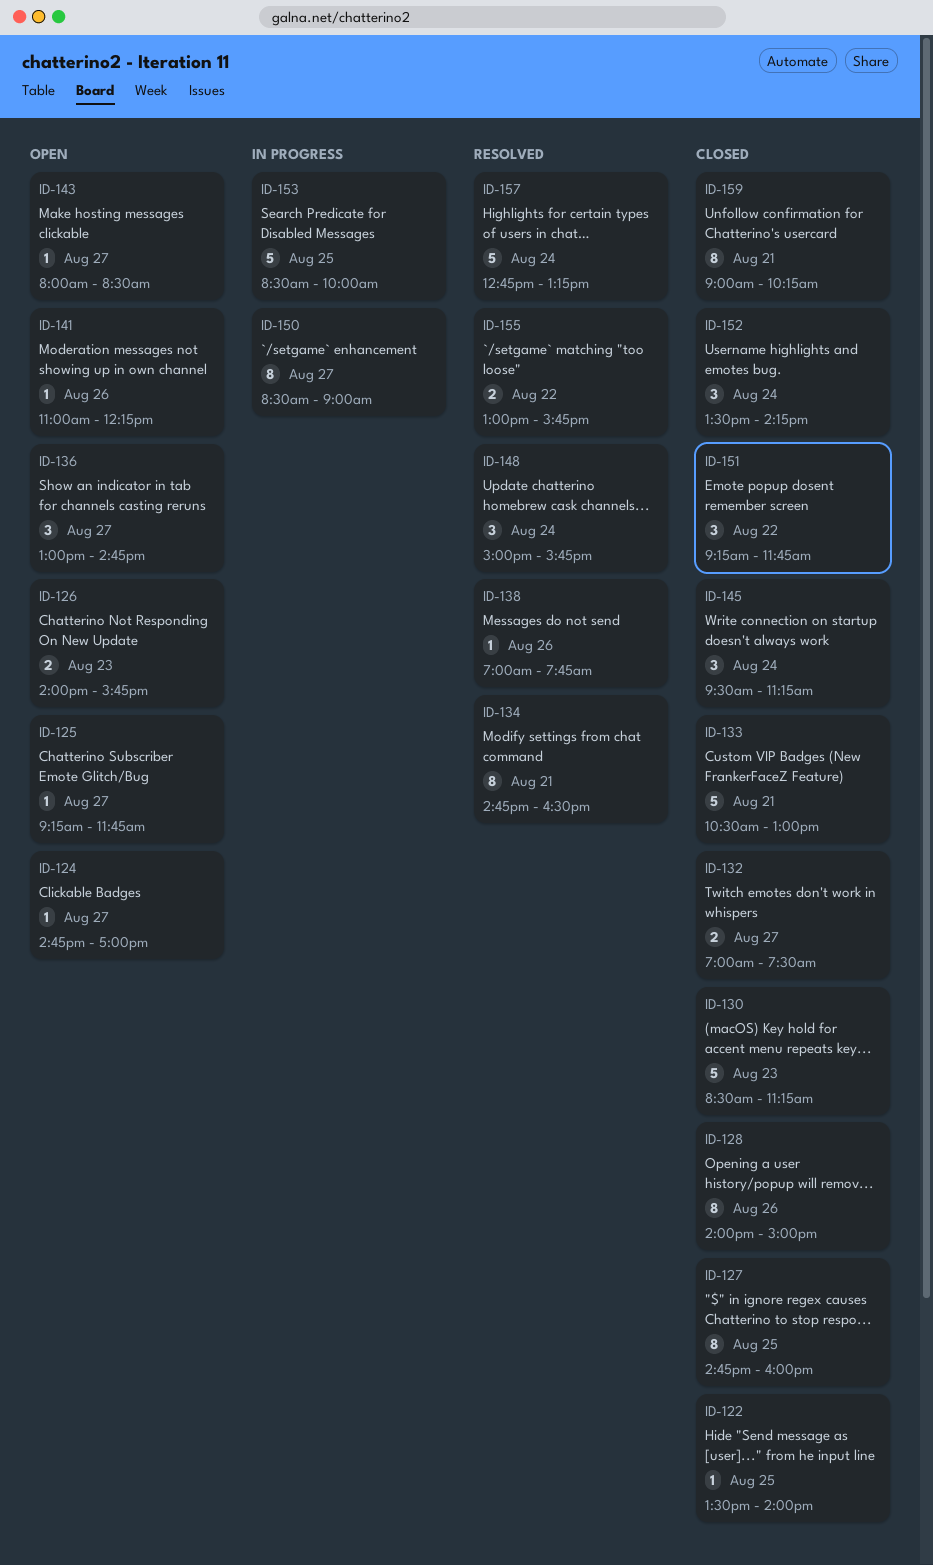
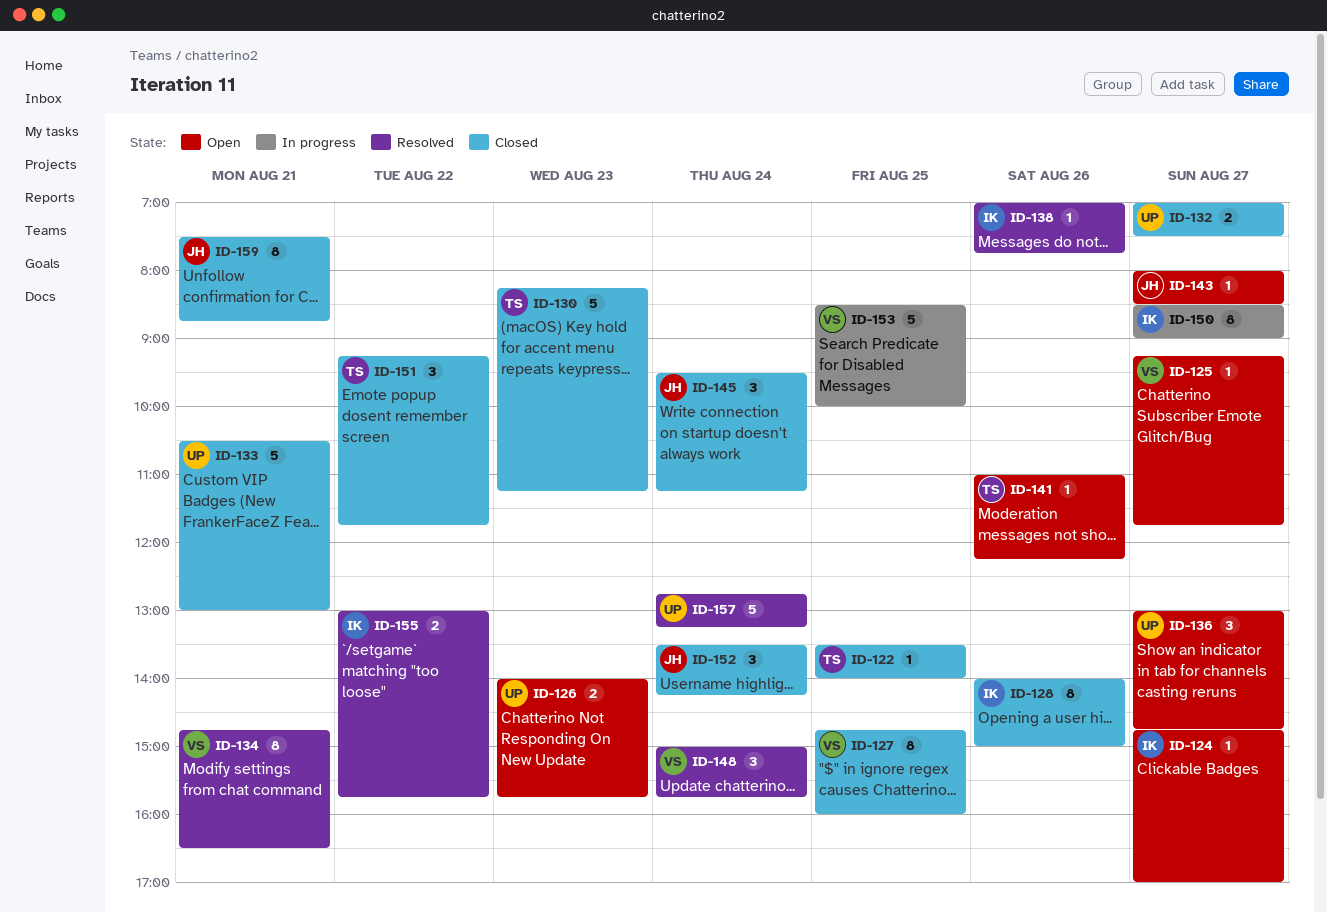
ID-130, begins: 08:30 -> 08:15
ID-159, begins: 09:00 -> 07:30
ID-159, ends: 10:15 -> 08:45

